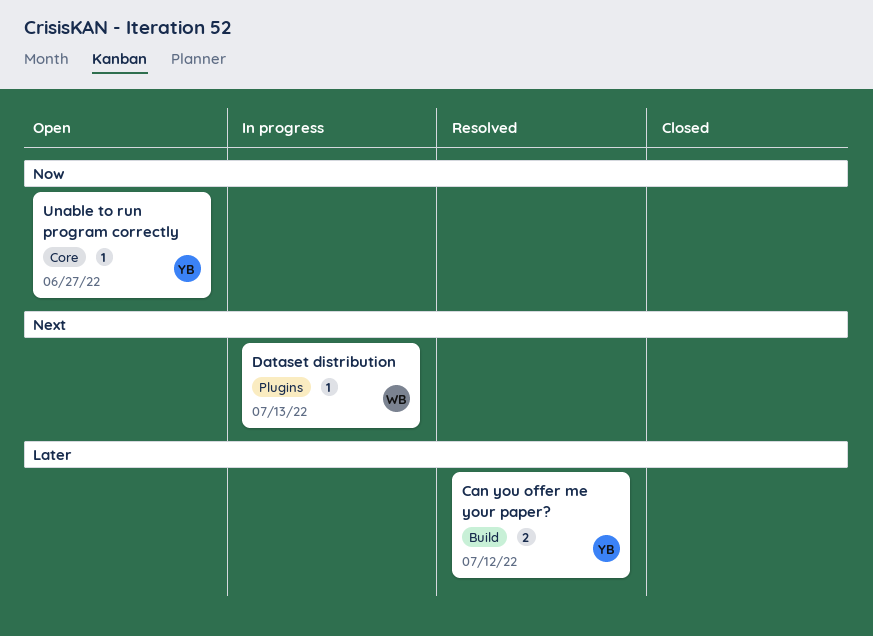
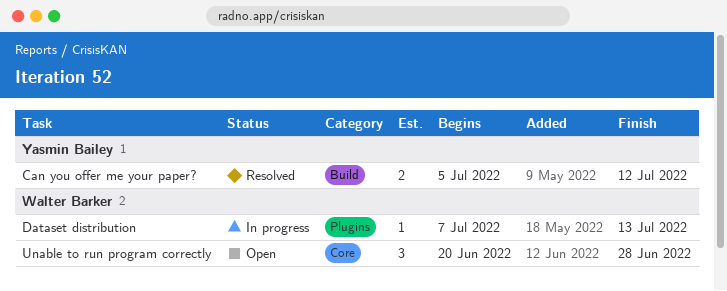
Unable to run program correctly, owner: Yasmin Bailey -> Walter Barker
Unable to run program correctly, estimate: 1 -> 3
Unable to run program correctly, due: Jun 27 -> Jun 28

